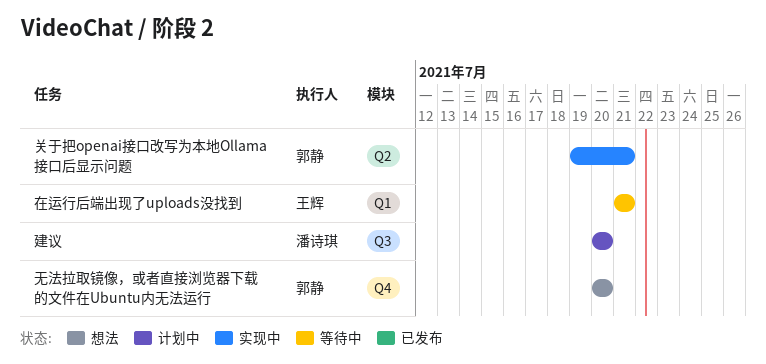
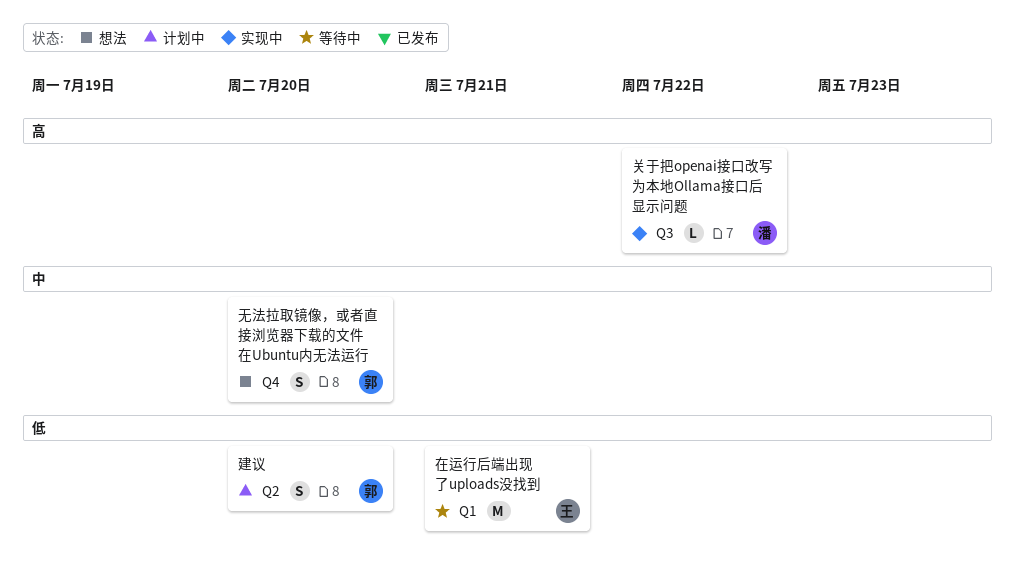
关于把openai接口改写为本地Ollama接口后显示问题, owner: 郭静 -> 潘诗琪
关于把openai接口改写为本地Ollama接口后显示问题, label: Q2 -> Q3
关于把openai接口改写为本地Ollama接口后显示问题, due: Jul 21 -> Jul 22
建议, owner: 潘诗琪 -> 郭静
建议, label: Q3 -> Q2

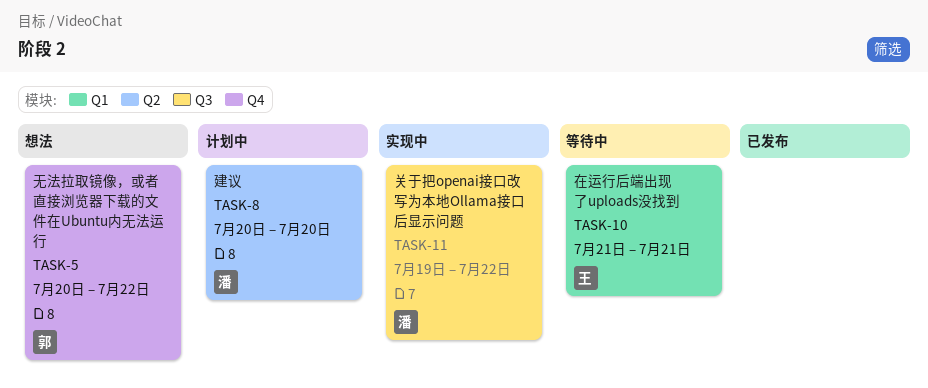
建议, owner: 郭 -> 潘
无法拉取镜像，或者直接浏览器下载的文件在Ubuntu内无法运行, due: Jul 20 -> Jul 22

